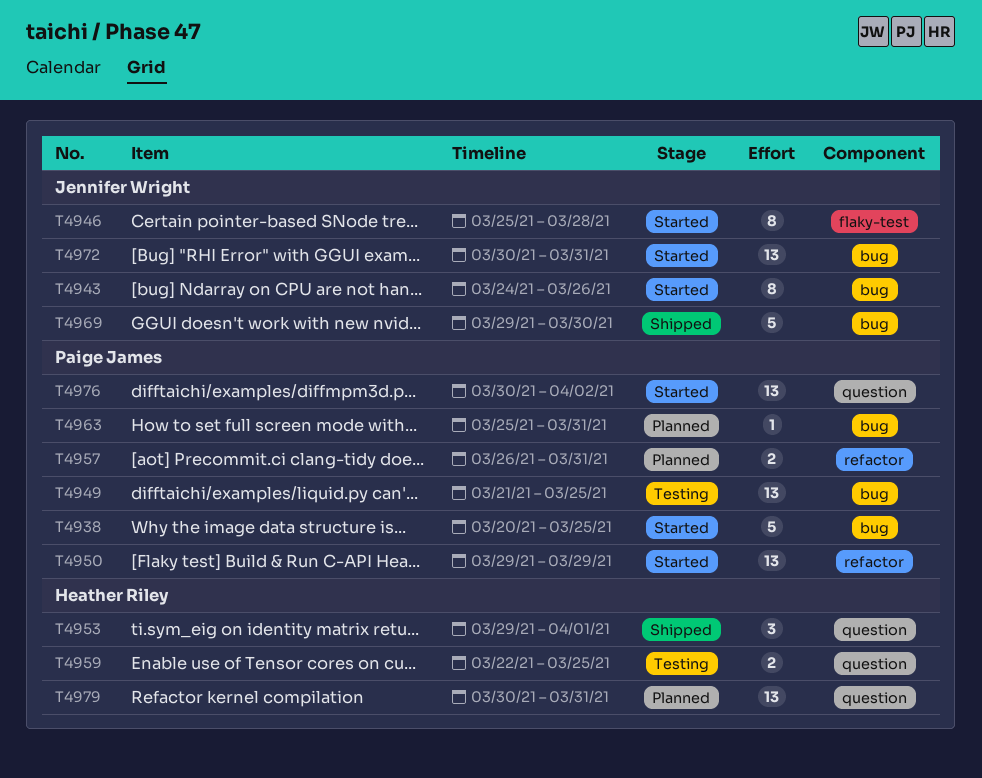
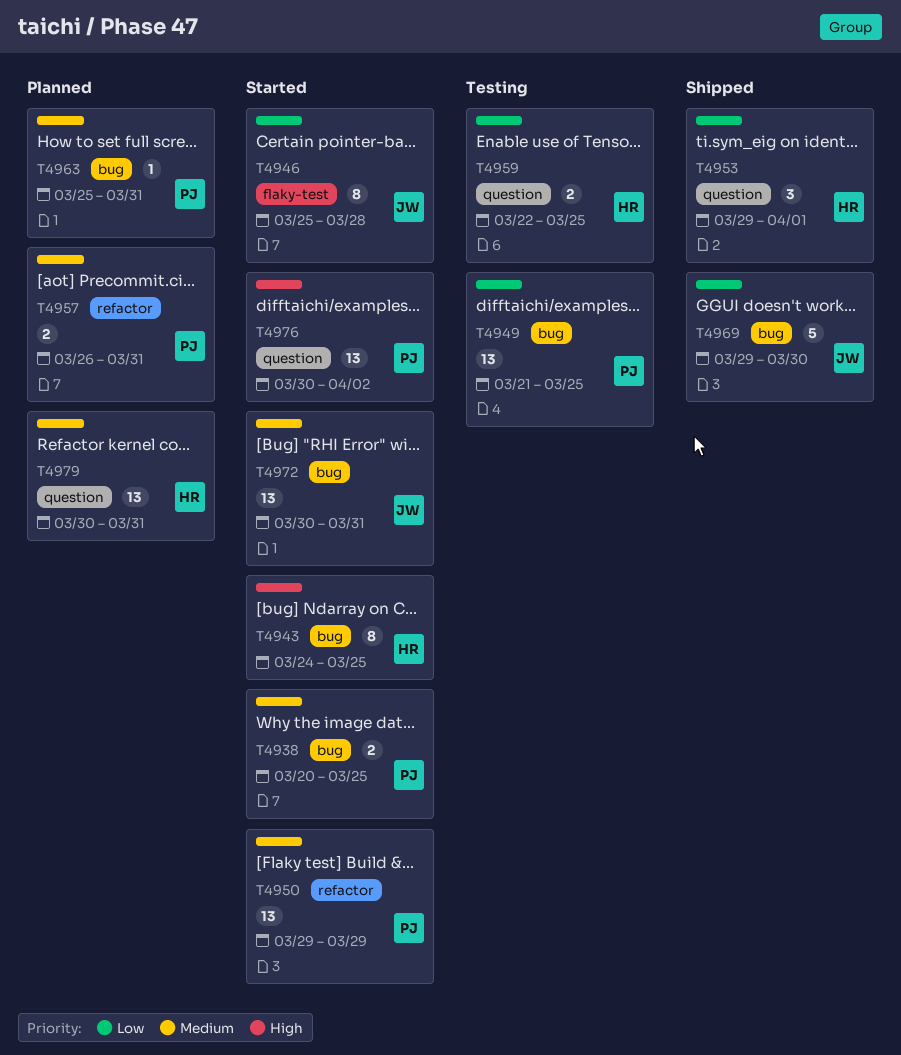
T4938, estimate: 5 -> 2
T4943, owner: Jennifer Wright -> Heather Riley
T4943, due: Mar 26 -> Mar 25

